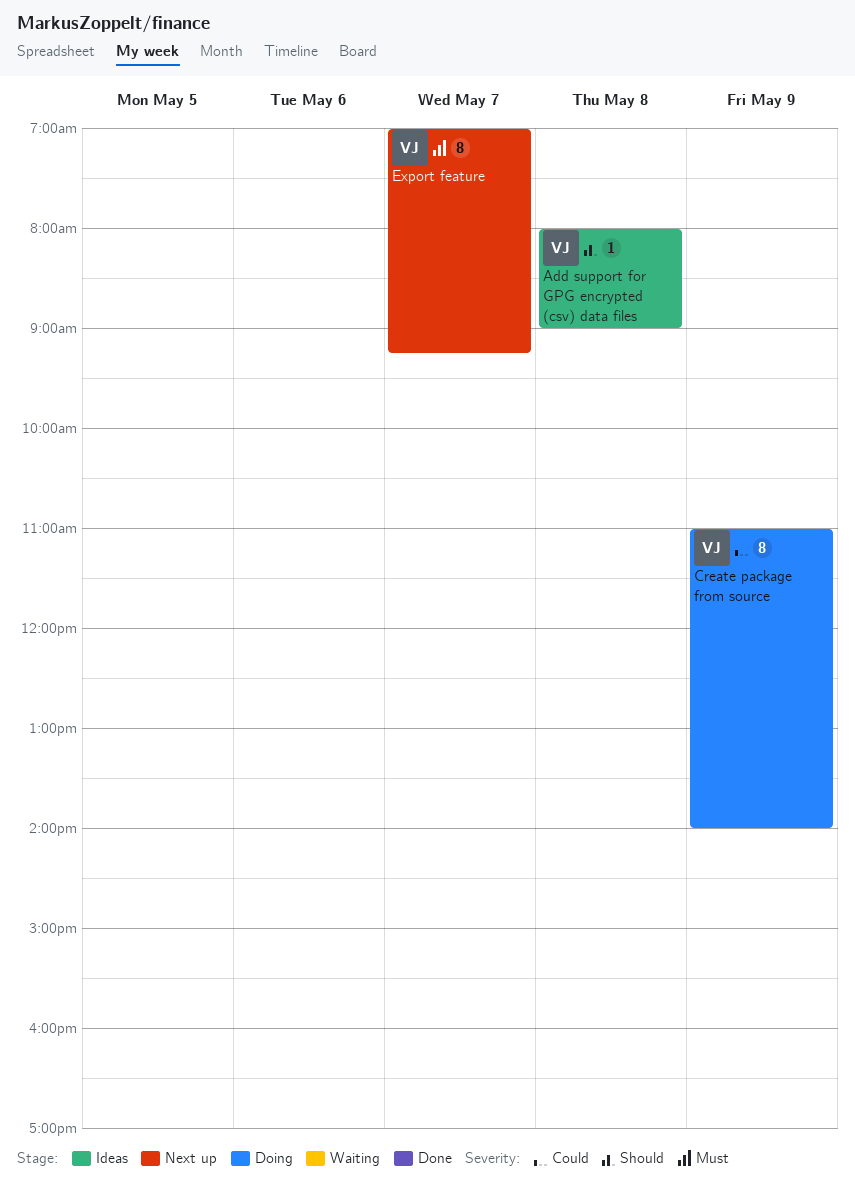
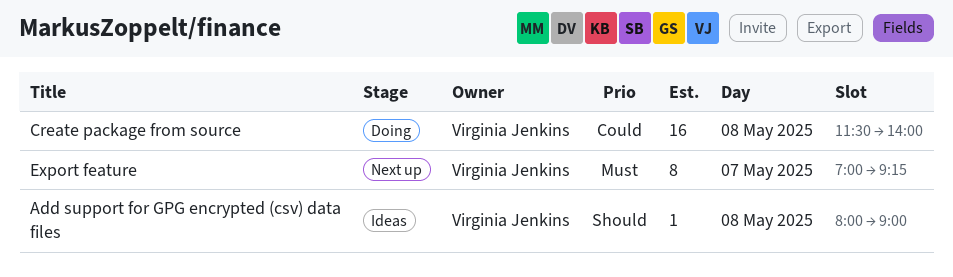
Create package from source, estimate: 8 -> 16
Create package from source, day: May 9 -> May 8
Create package from source, begins: 11:00 -> 11:30

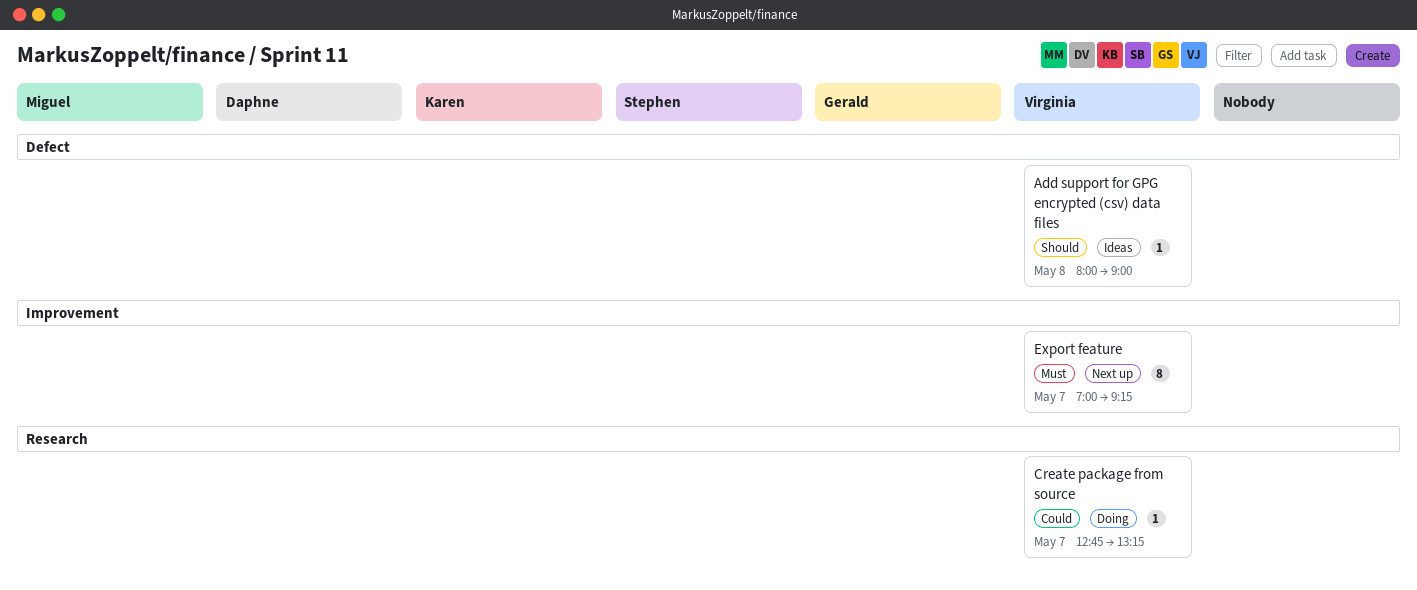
Create package from source, estimate: 16 -> 1
Create package from source, day: May 8 -> May 7
Create package from source, begins: 11:30 -> 12:45
Create package from source, ends: 14:00 -> 13:15

